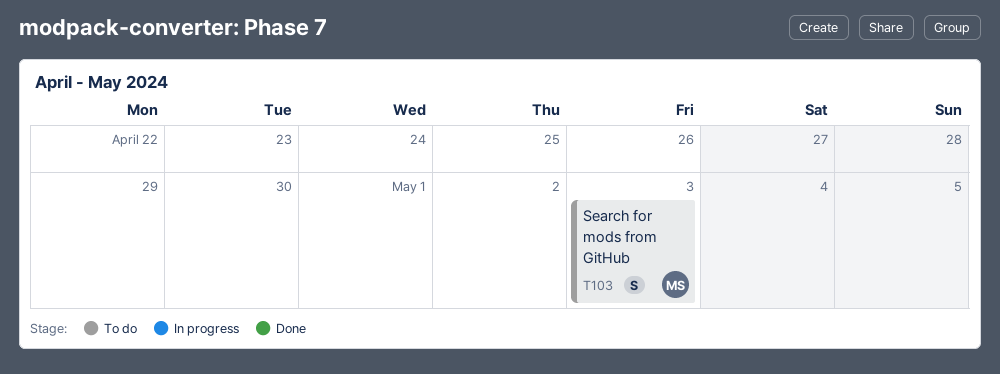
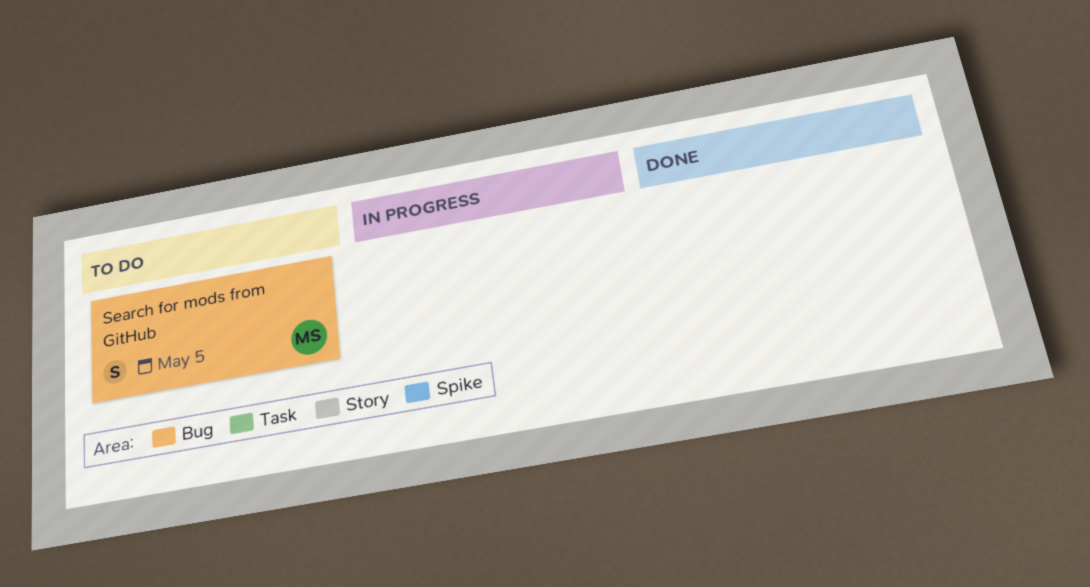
Search for mods from GitHub, due: May 3 -> May 5

